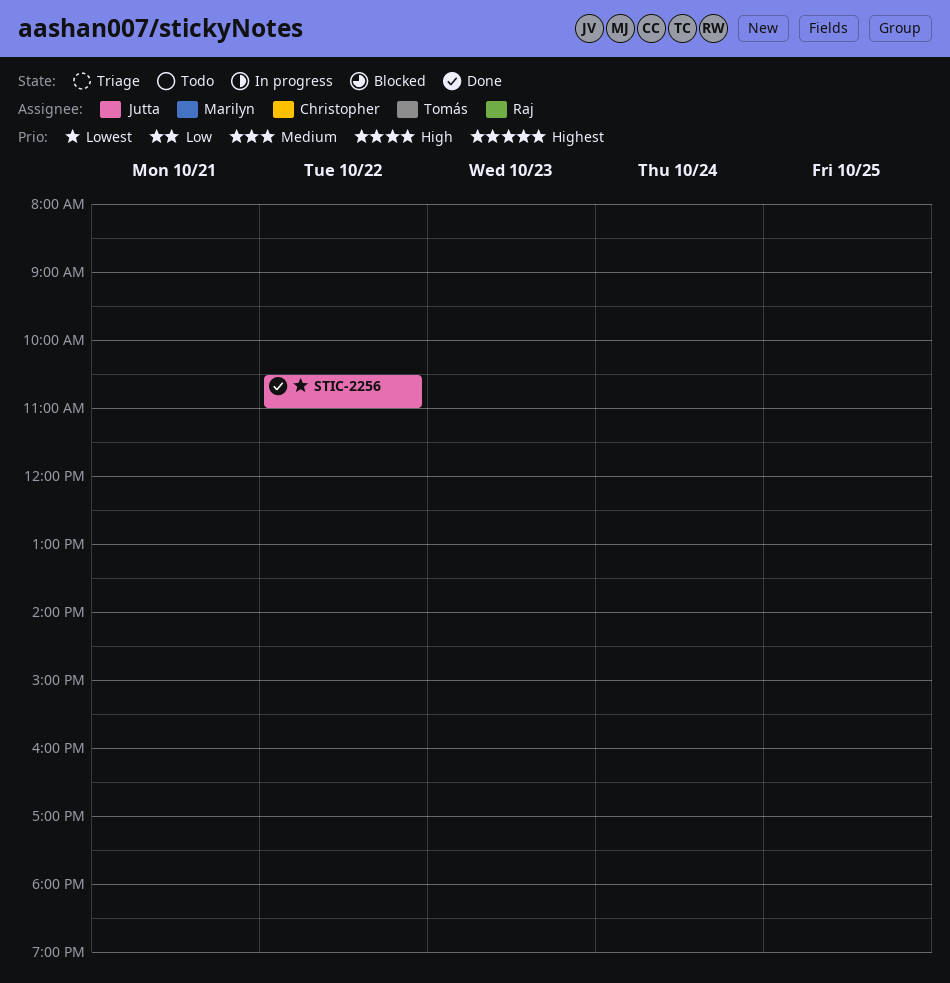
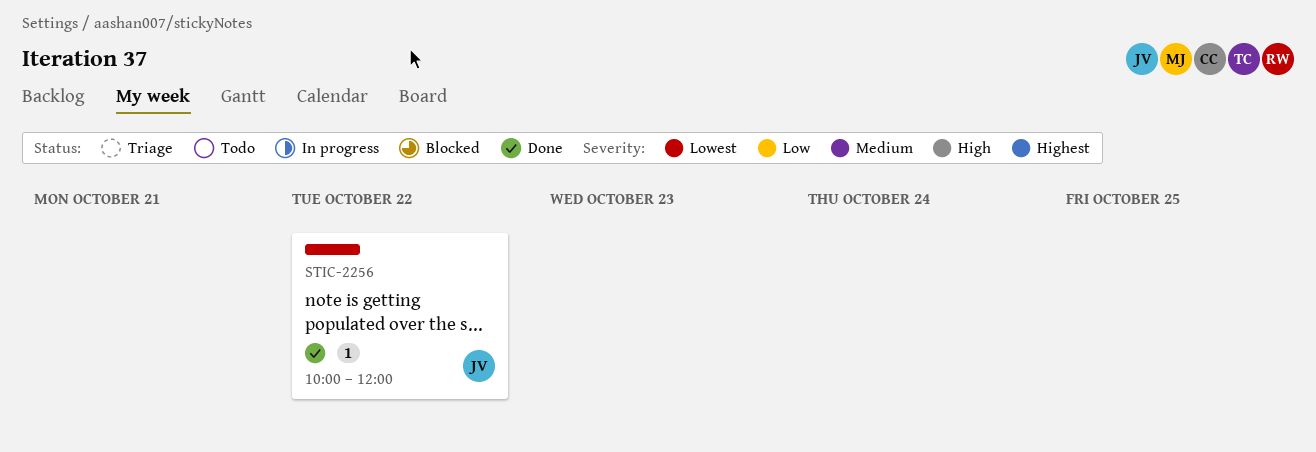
STIC-2256, begins: 10:30 -> 10:00
STIC-2256, ends: 11:00 -> 12:00

